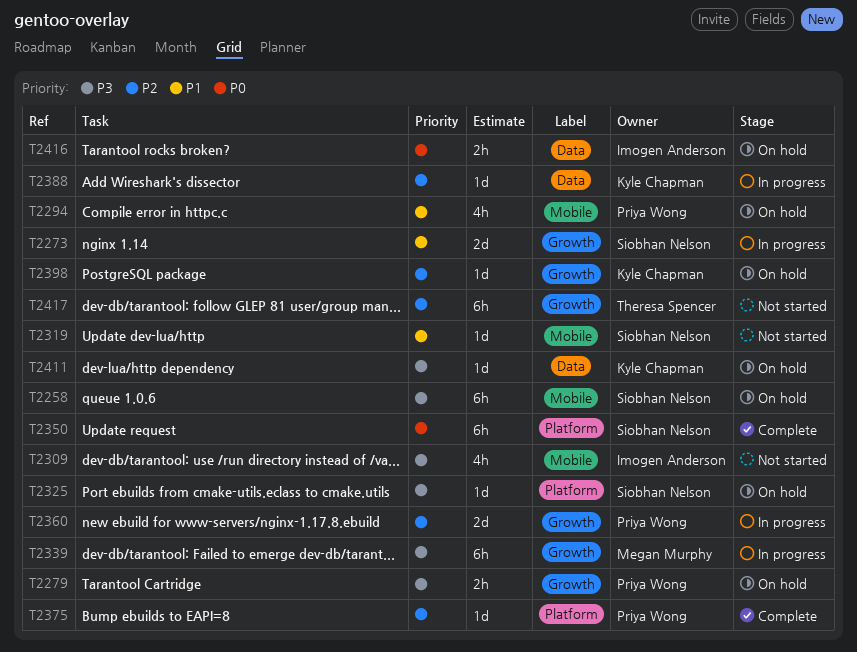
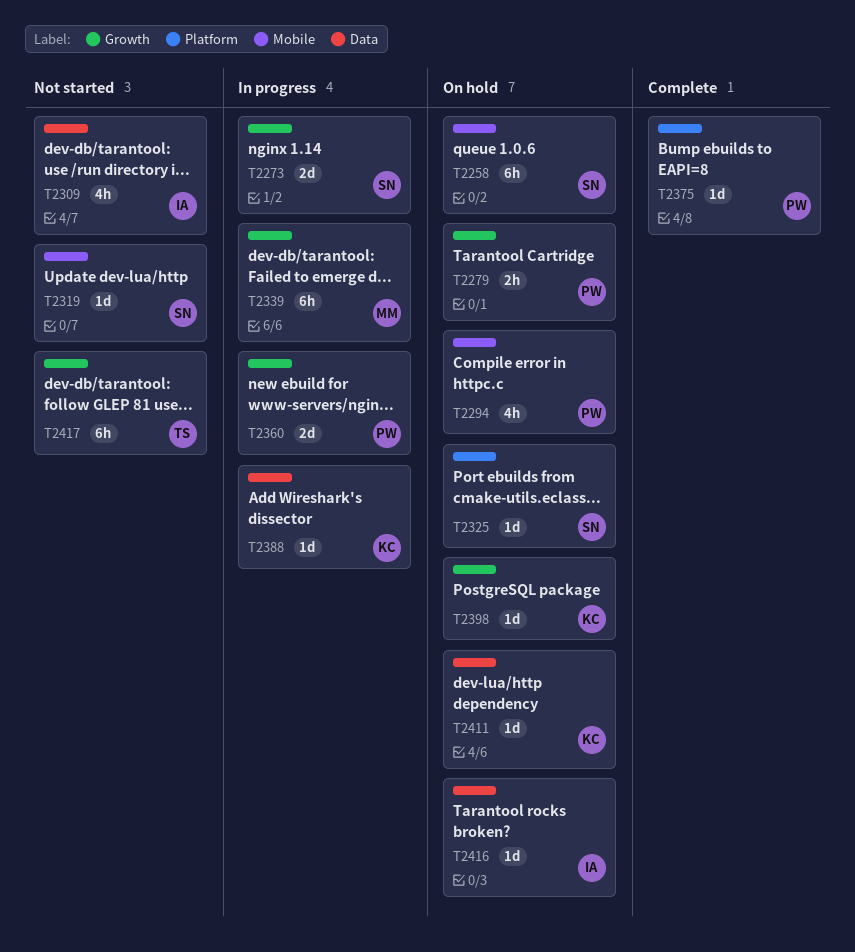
T2309, label: Mobile -> Data
T2350: present -> none
T2416, estimate: 2h -> 1d

